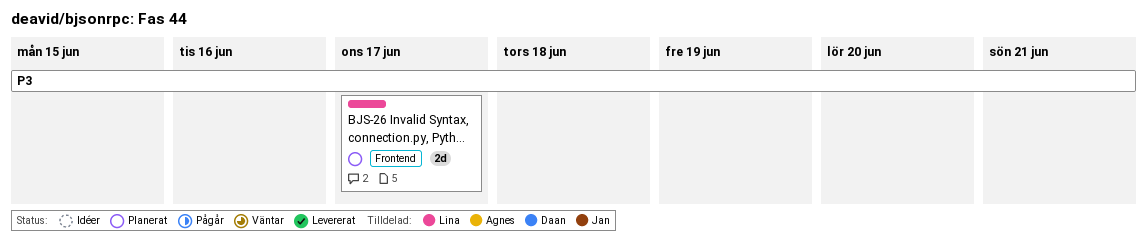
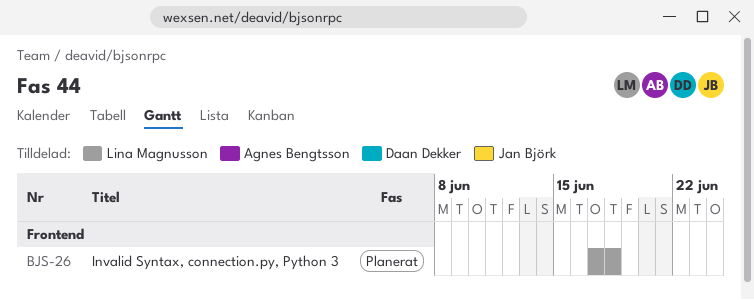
BJS-26, due: Jun 17 -> Jun 18

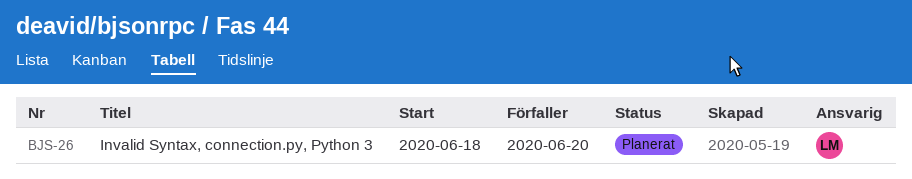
BJS-26, start: Jun 17 -> Jun 18
BJS-26, due: Jun 18 -> Jun 20

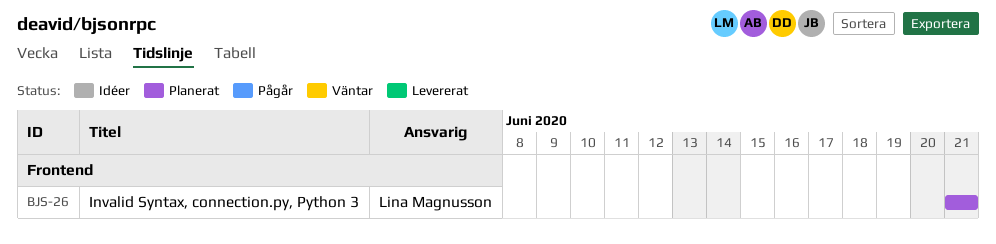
BJS-26, start: Jun 18 -> Jun 21
BJS-26, due: Jun 20 -> Jun 21

